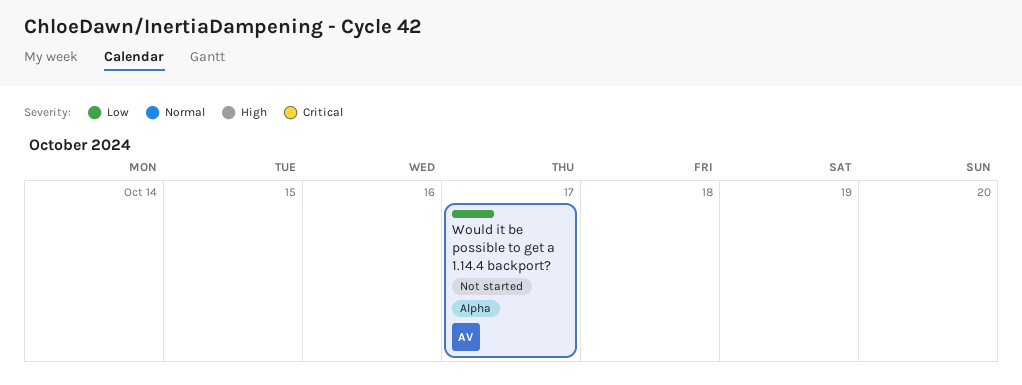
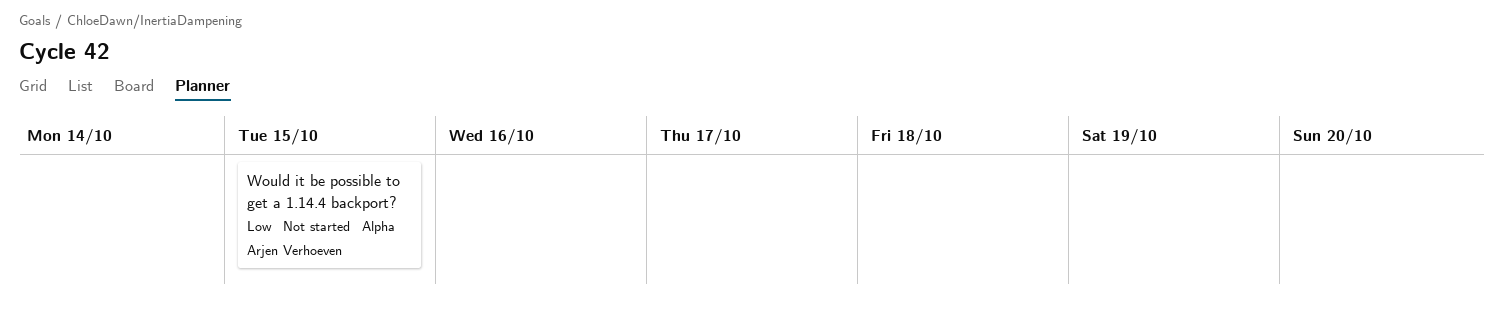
Would it be possible to get a 1.14.4 backport?, due: Oct 17 -> Oct 15

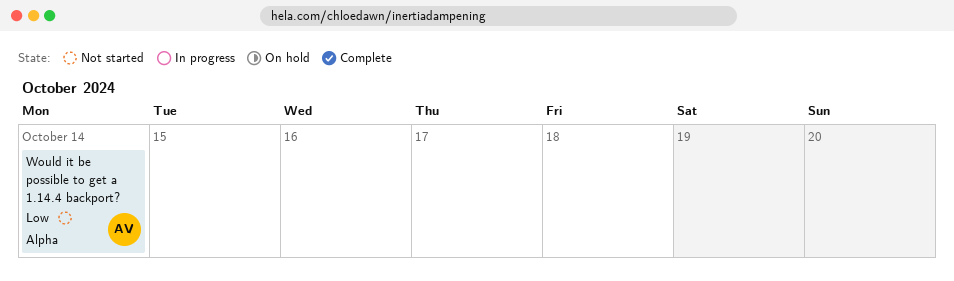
Would it be possible to get a 1.14.4 backport?, due: Oct 15 -> Oct 14

